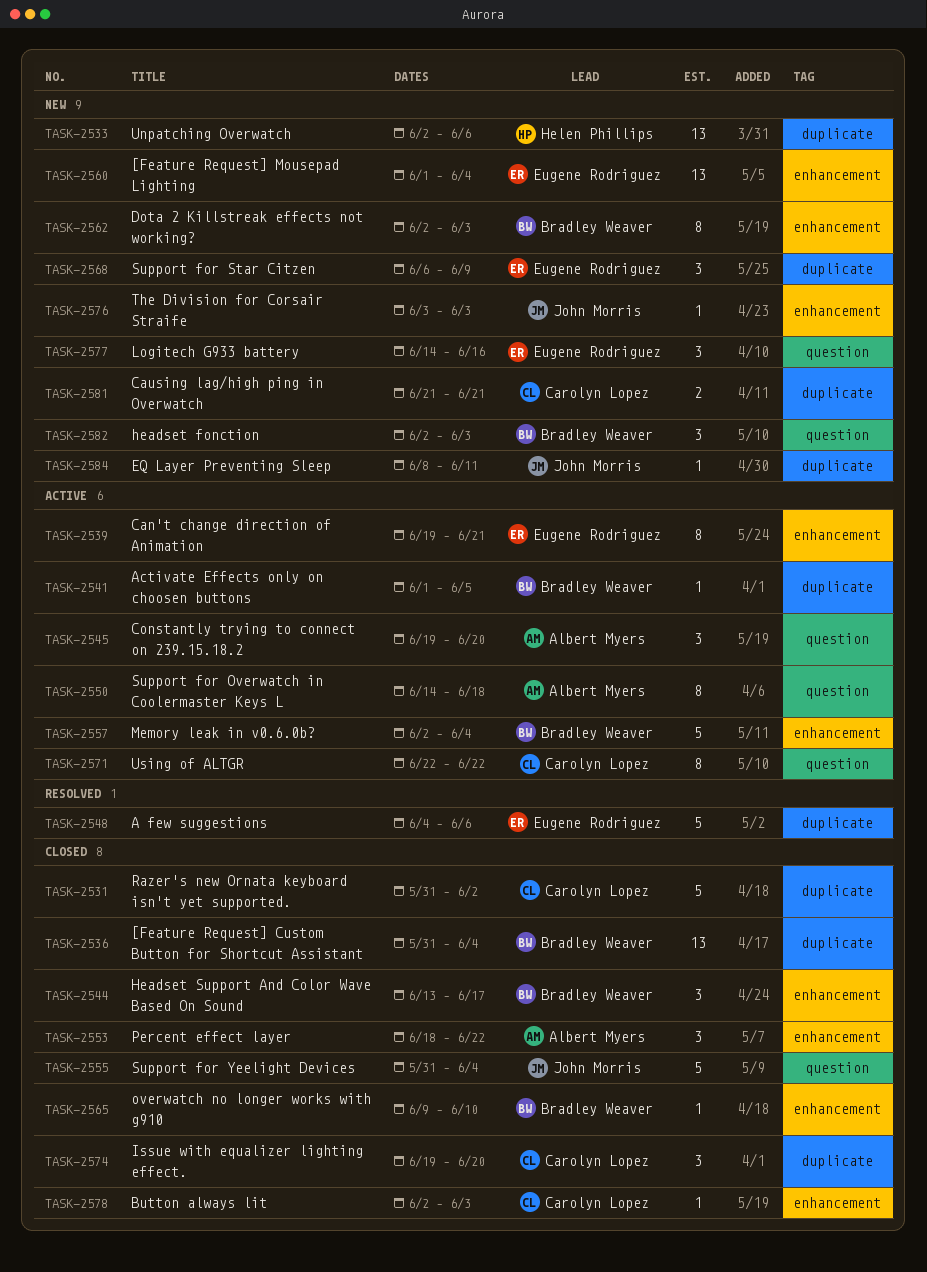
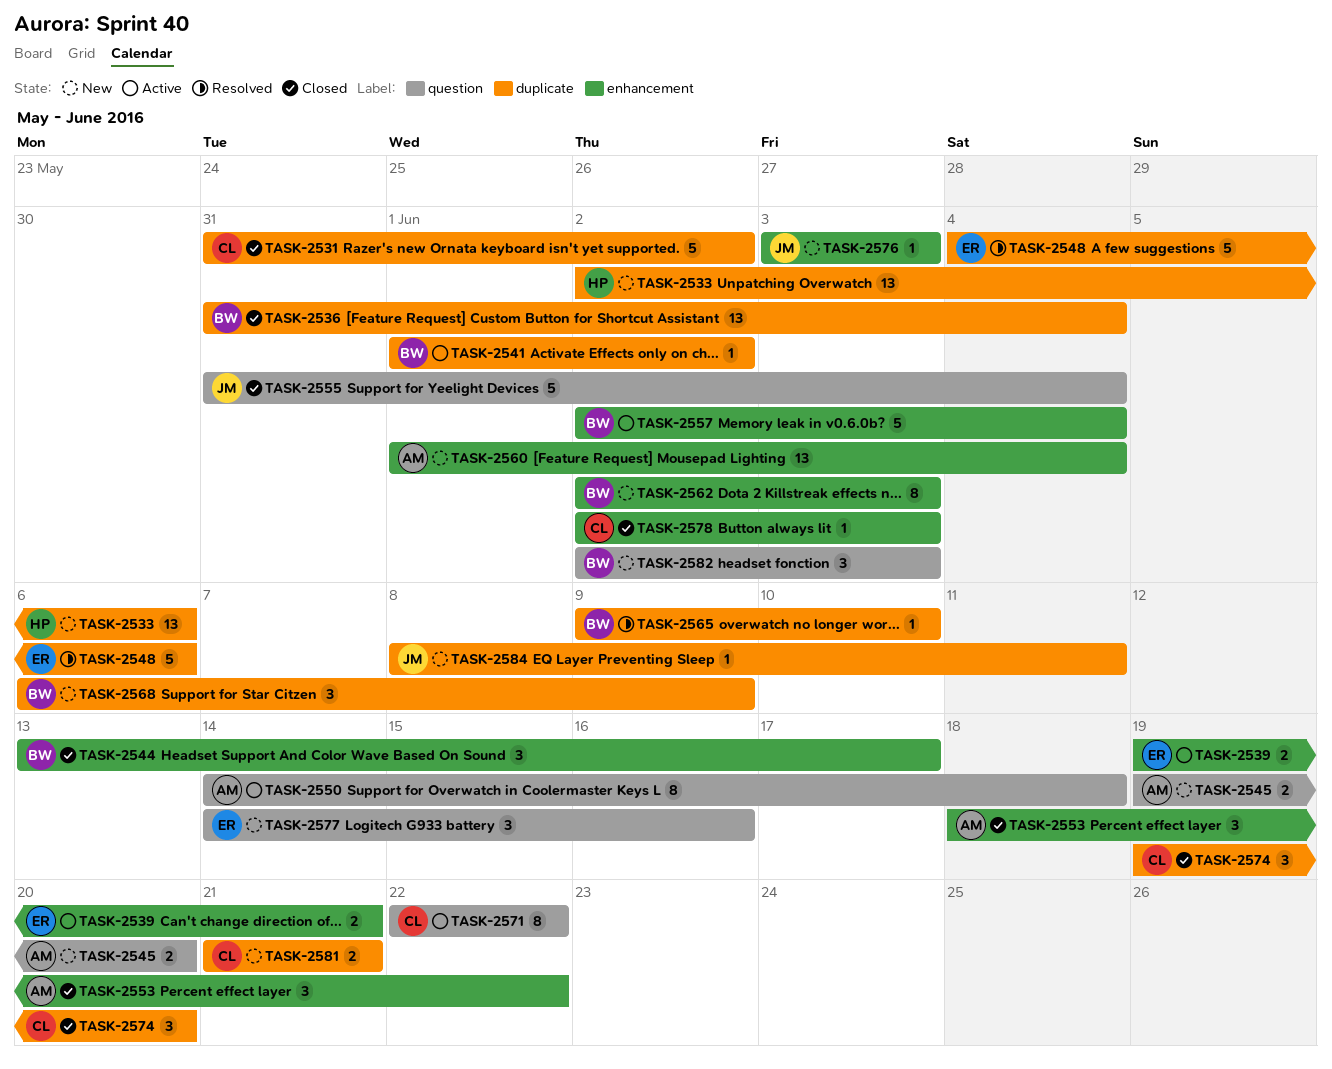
TASK-2539, estimate: 8 -> 2
TASK-2541, due: Jun 5 -> Jun 2
TASK-2545, status: Active -> New
TASK-2545, estimate: 3 -> 2
TASK-2560, owner: Eugene Rodriguez -> Albert Myers
TASK-2565, status: Closed -> Resolved
TASK-2565, label: enhancement -> duplicate
TASK-2568, owner: Eugene Rodriguez -> Bradley Weaver

